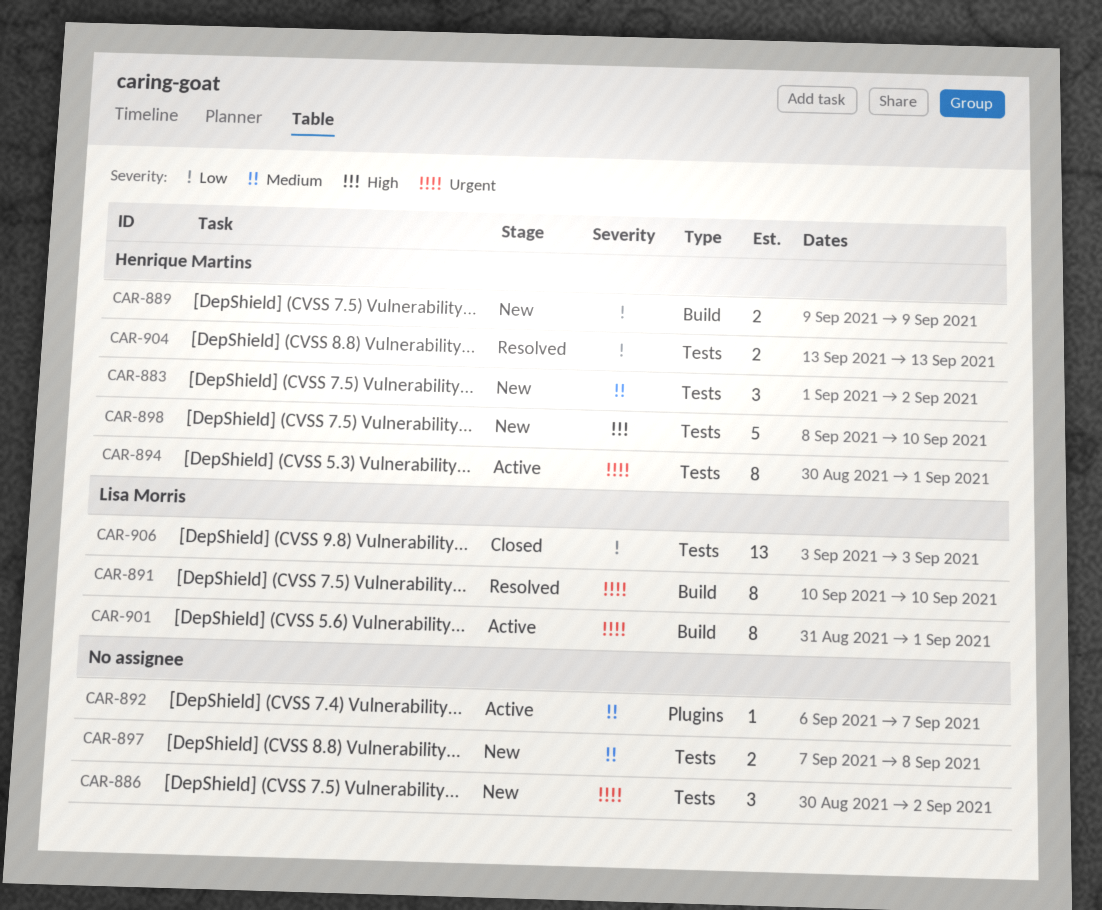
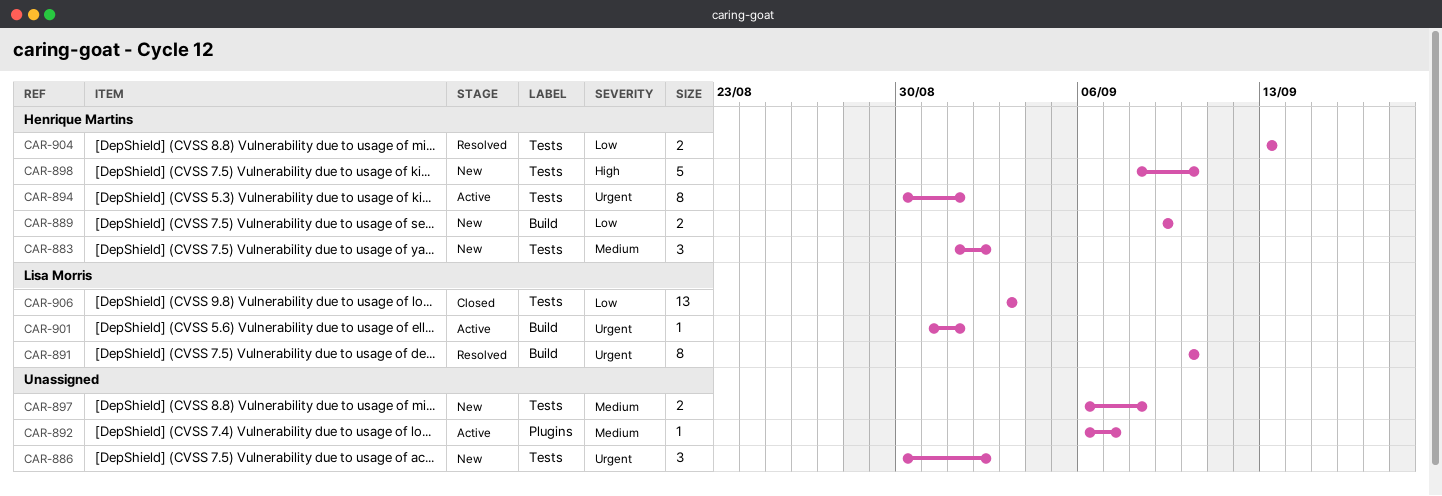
CAR-897, start: Sep 7 -> Sep 6
CAR-901, estimate: 8 -> 1

